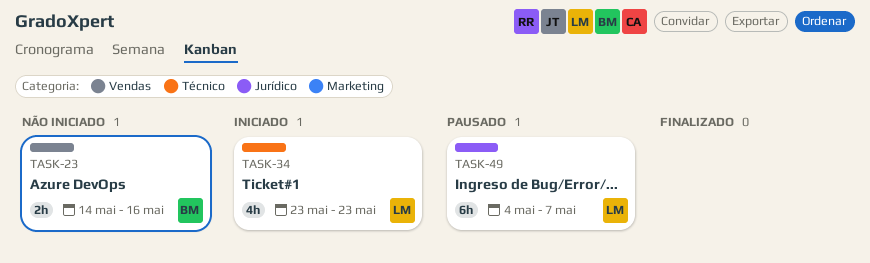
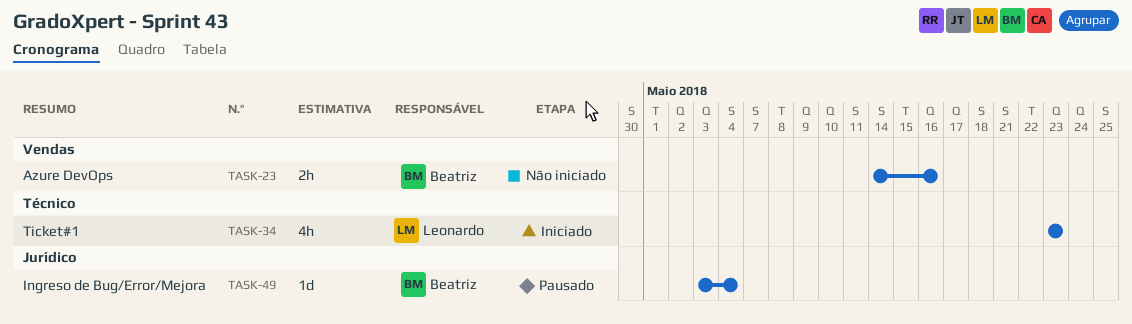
TASK-49, owner: Leonardo -> Beatriz
TASK-49, estimate: 6h -> 1d
TASK-49, start: May 4 -> May 3
TASK-49, due: May 7 -> May 4

